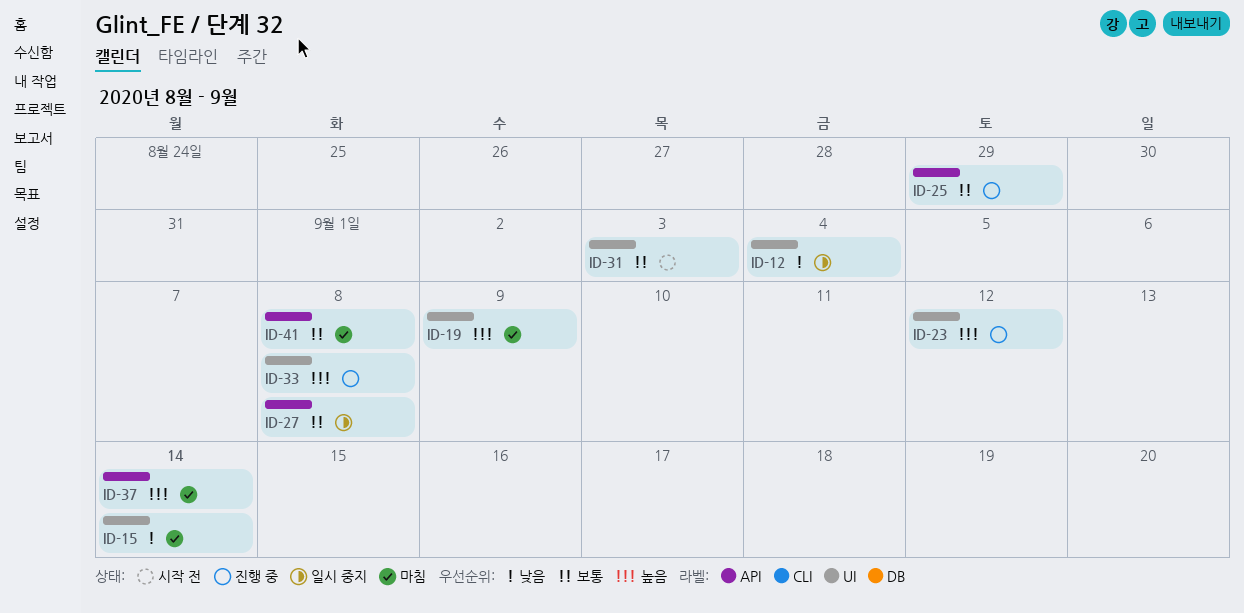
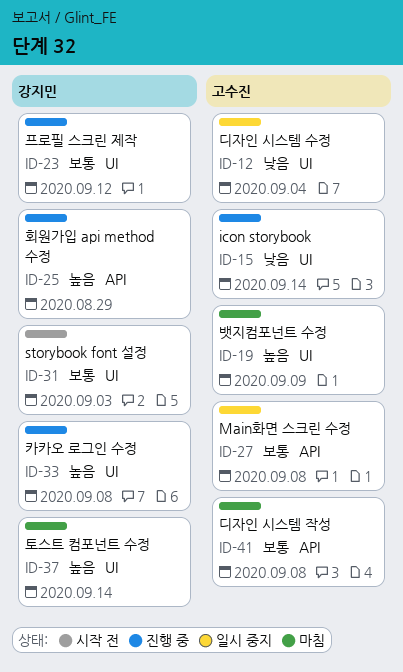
ID-15, status: 마침 -> 진행 중
ID-23, priority: 높음 -> 보통
ID-25, priority: 보통 -> 높음
ID-37, label: API -> UI

